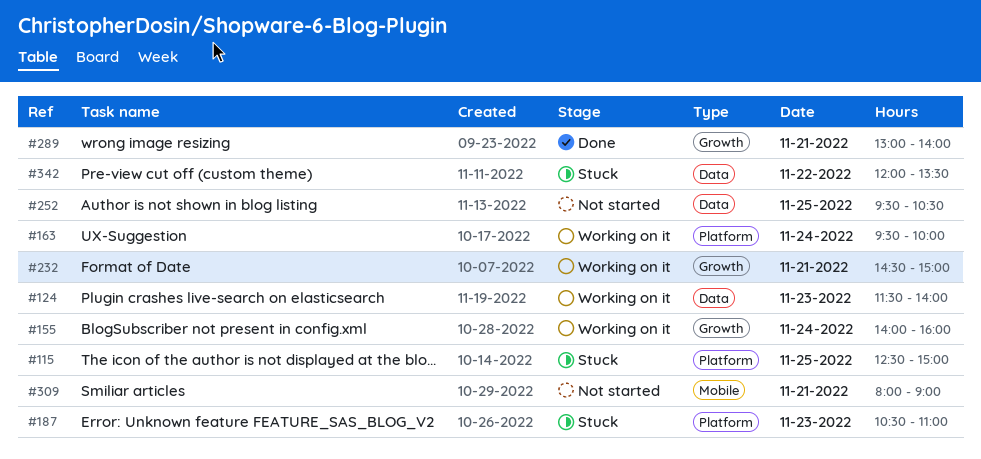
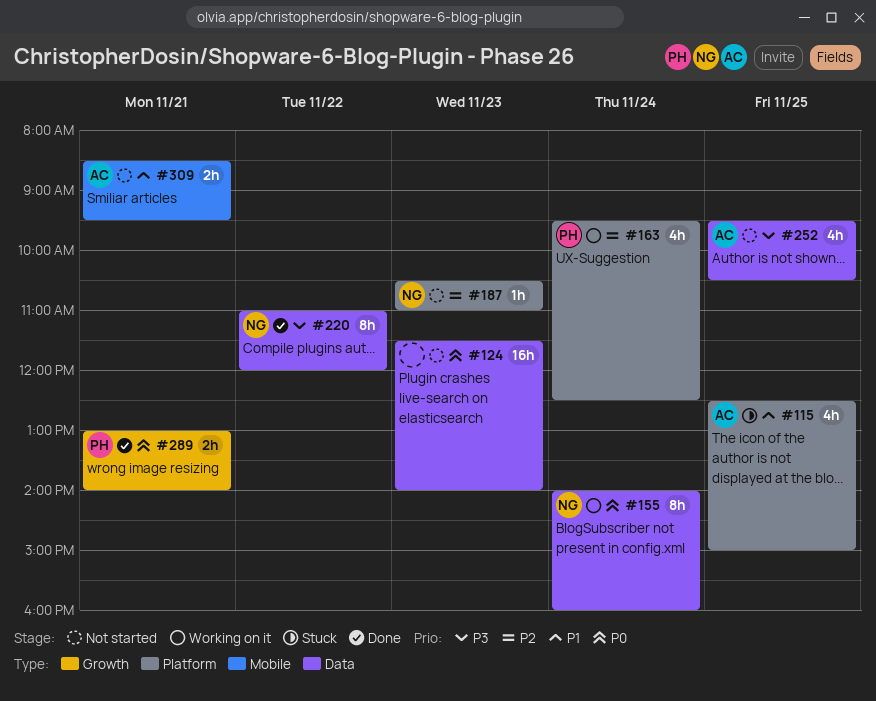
#124, status: Working on it -> Not started
#155, label: Growth -> Data
#163, ends: 10:00 -> 12:30
#187, status: Stuck -> Not started
#220: none -> present
#232: present -> none
#309, begins: 08:00 -> 08:30
#309, ends: 09:00 -> 09:30
#342: present -> none

